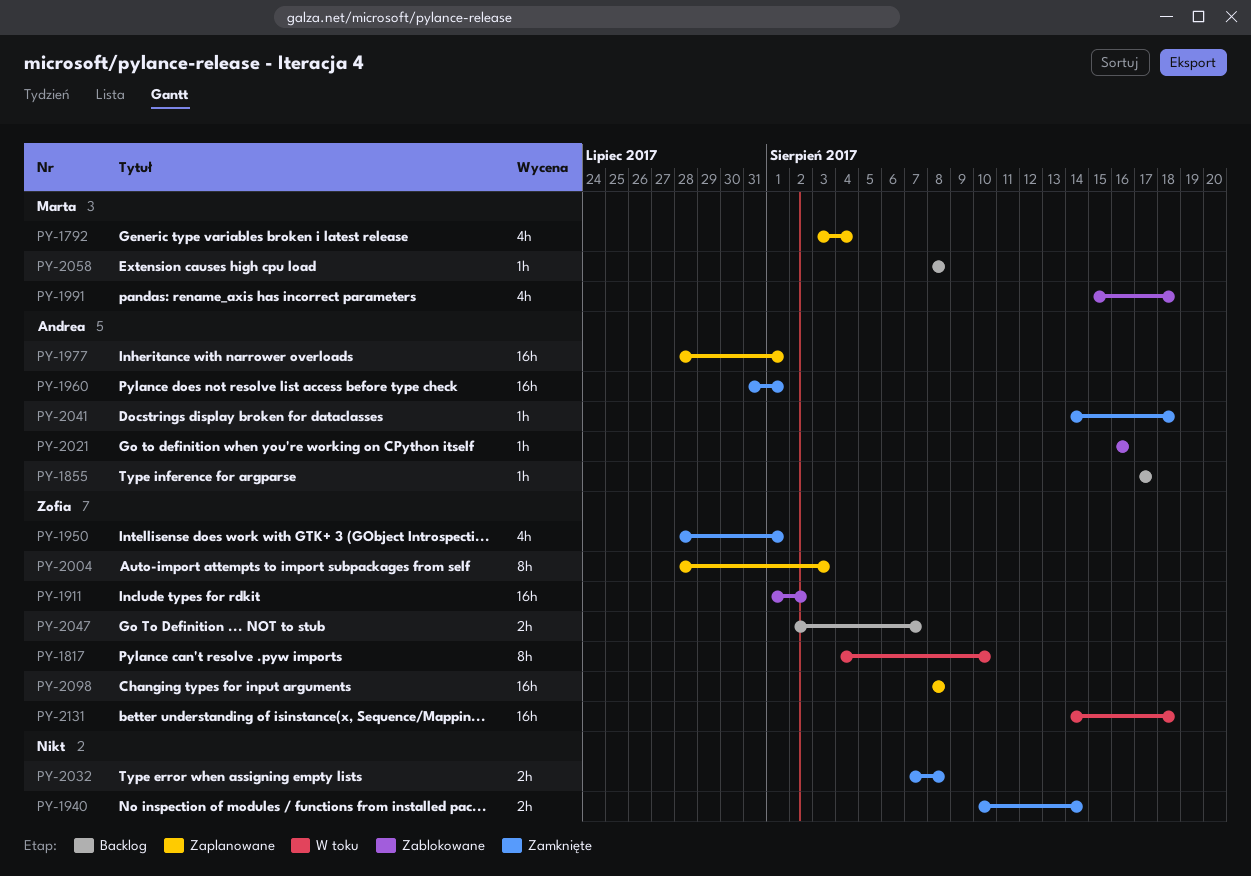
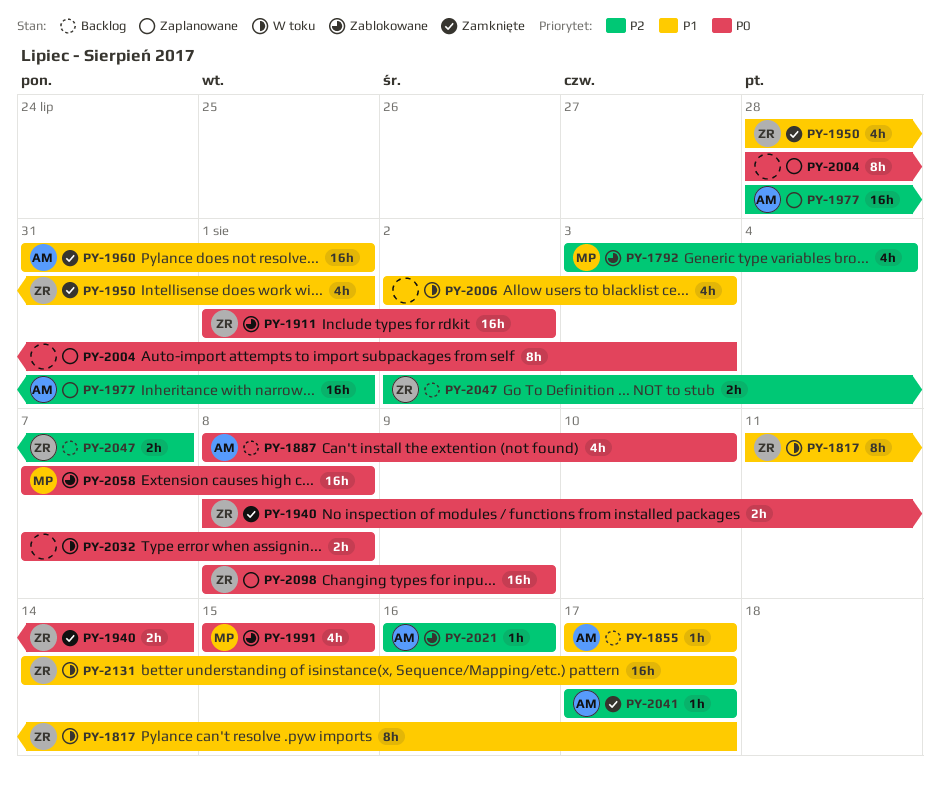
PY-1792, status: Zaplanowane -> Zablokowane
PY-1817, start: Aug 4 -> Aug 11
PY-1817, due: Aug 10 -> Aug 17
PY-1887: none -> present
PY-1940, owner: none -> Zofia
PY-1940, start: Aug 10 -> Aug 8
PY-1991, due: Aug 18 -> Aug 15
PY-2004, owner: Zofia -> none
PY-2006: none -> present
PY-2032, status: Zamknięte -> W toku
PY-2041, start: Aug 14 -> Aug 17
PY-2041, due: Aug 18 -> Aug 17
PY-2058, status: Backlog -> Zablokowane
PY-2058, estimate: 1h -> 16h
PY-2058, start: Aug 8 -> Aug 7
PY-2098, due: Aug 8 -> Aug 9
PY-2131, due: Aug 18 -> Aug 17

